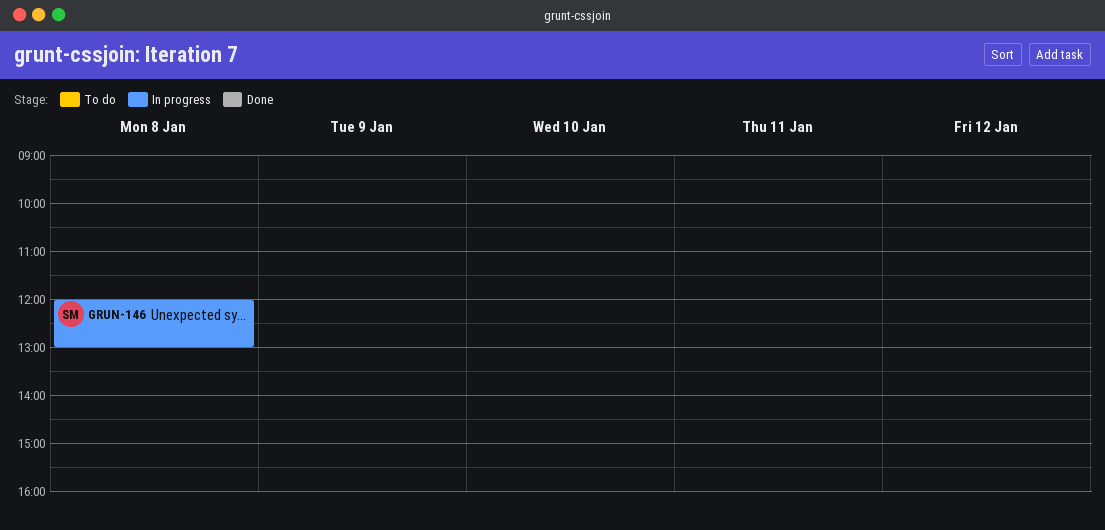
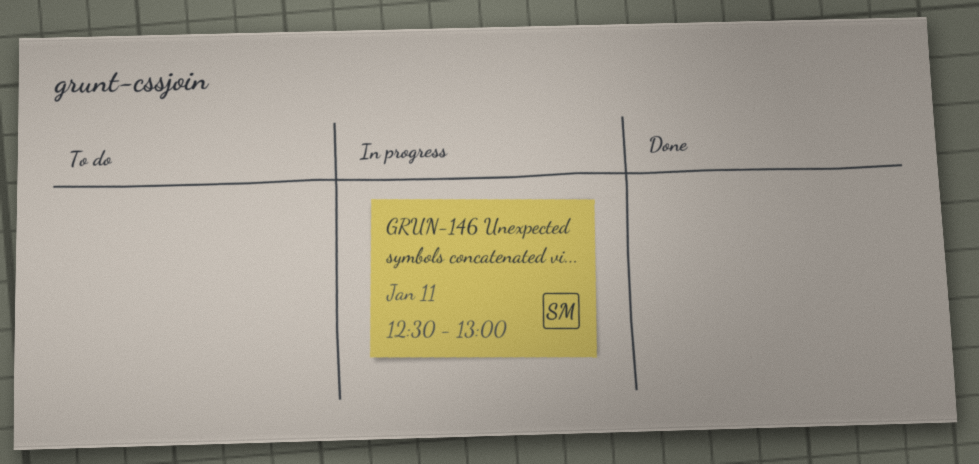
GRUN-146, day: Jan 8 -> Jan 11
GRUN-146, begins: 12:00 -> 12:30

